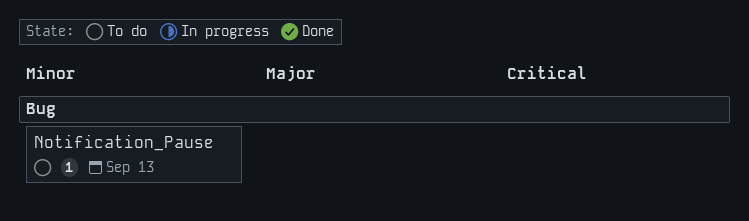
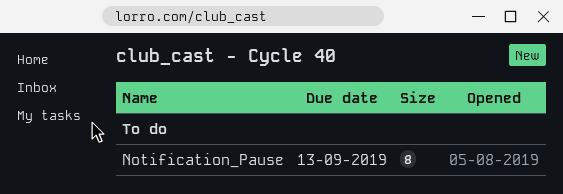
Notification_Pause, estimate: 1 -> 8

